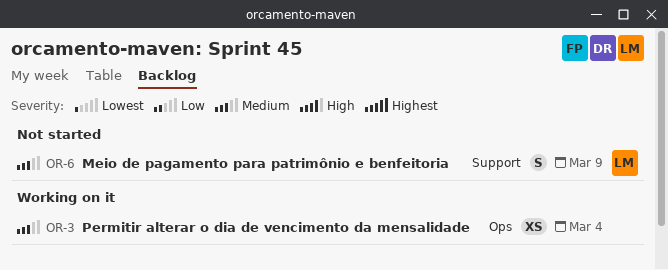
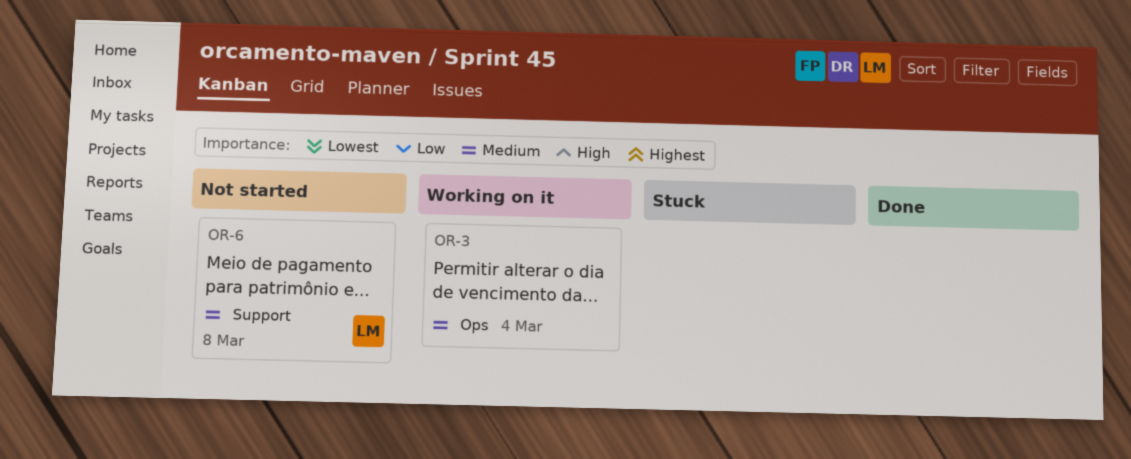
OR-6, due: Mar 9 -> Mar 8

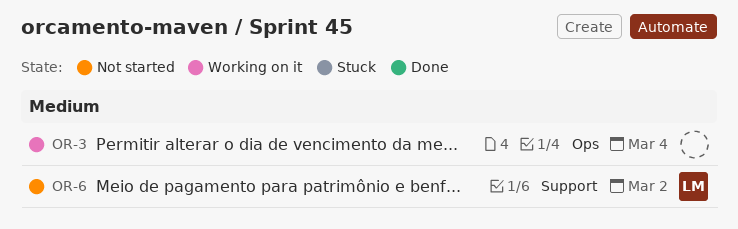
OR-6, due: Mar 8 -> Mar 2

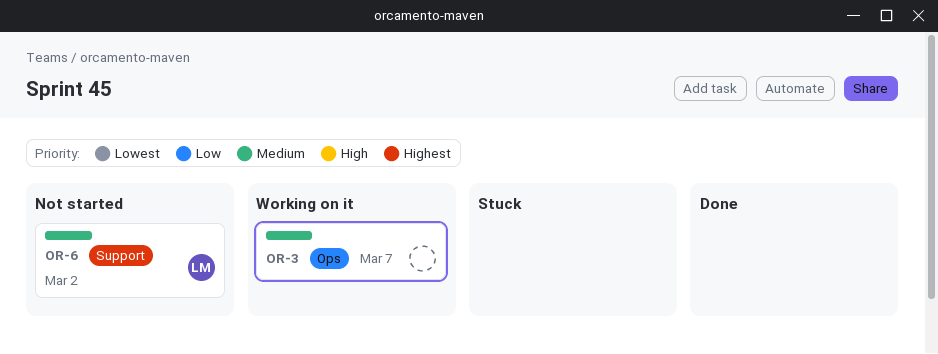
OR-3, due: Mar 4 -> Mar 7

